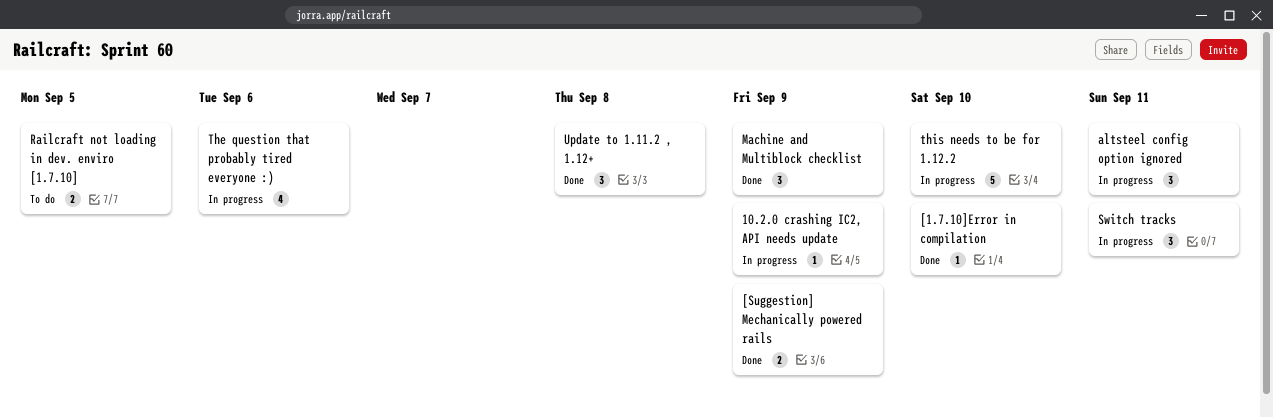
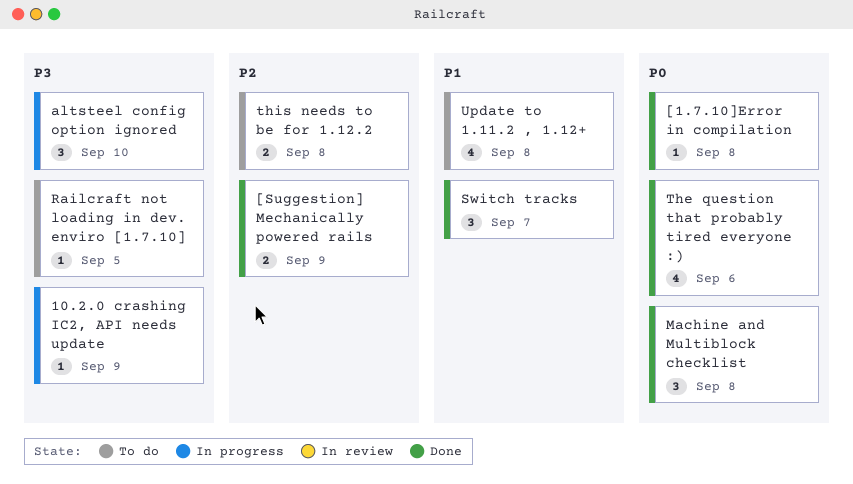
[1.7.10]Error in compilation, due: Sep 10 -> Sep 8
altsteel config option ignored, due: Sep 11 -> Sep 10
Machine and Multiblock checklist, due: Sep 9 -> Sep 8
Railcraft not loading in dev. enviro [1.7.10], estimate: 2 -> 1
Switch tracks, status: In progress -> Done
Switch tracks, due: Sep 11 -> Sep 7
The question that probably tired everyone :), status: In progress -> Done
this needs to be for 1.12.2, status: In progress -> To do
this needs to be for 1.12.2, estimate: 5 -> 2
this needs to be for 1.12.2, due: Sep 10 -> Sep 8
Update to 1.11.2 , 1.12+, status: Done -> To do
Update to 1.11.2 , 1.12+, estimate: 3 -> 4

